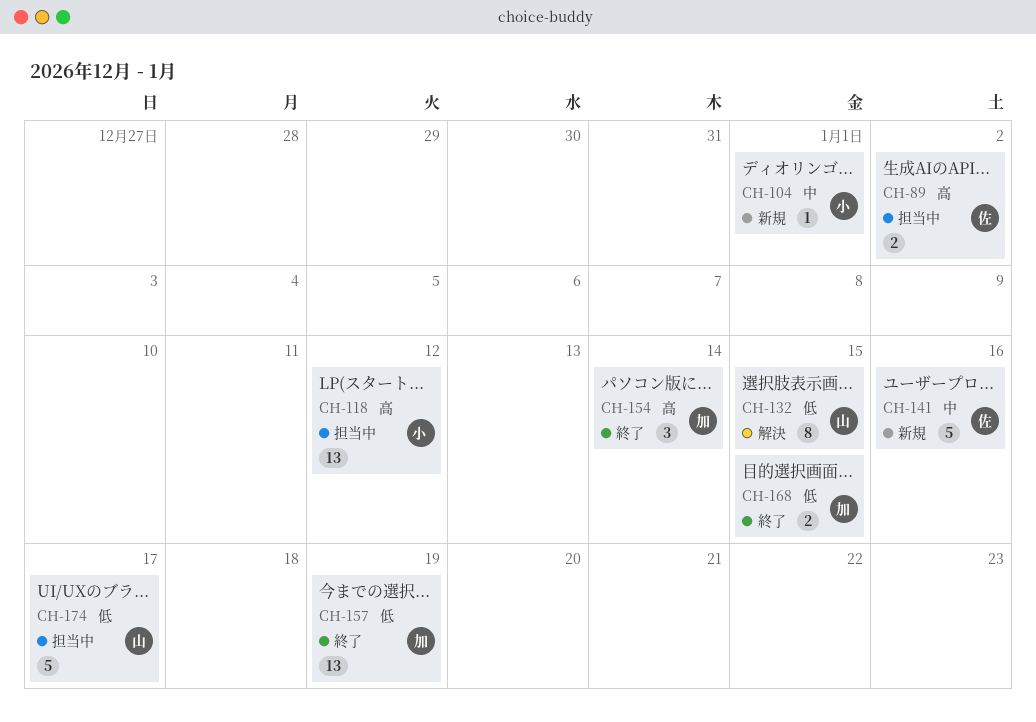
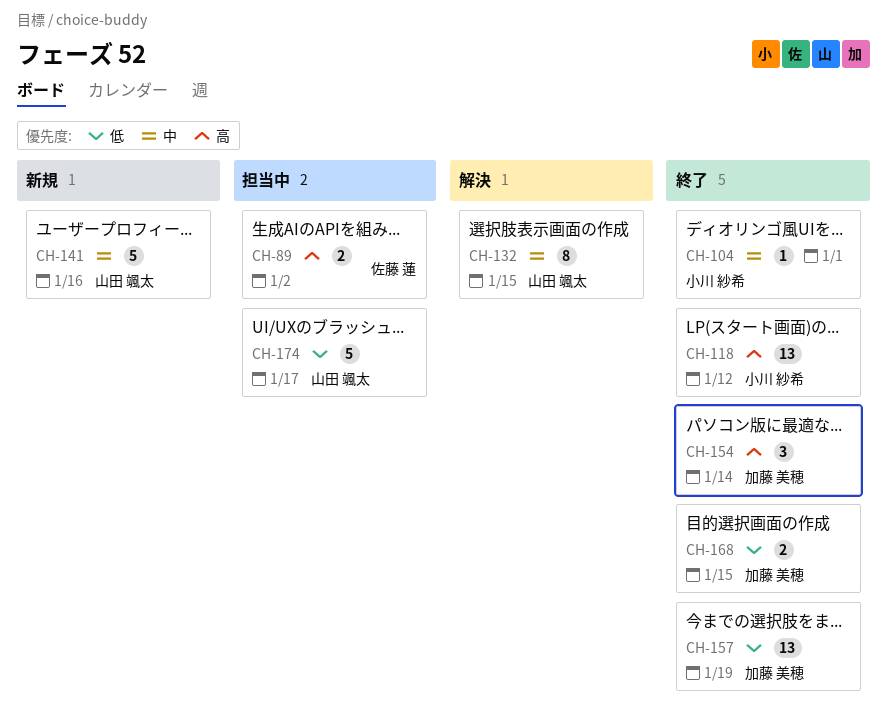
CH-104, status: 新規 -> 終了
CH-118, status: 担当中 -> 終了
CH-132, priority: 低 -> 中
CH-141, owner: 佐藤 蓮 -> 山田 颯太

